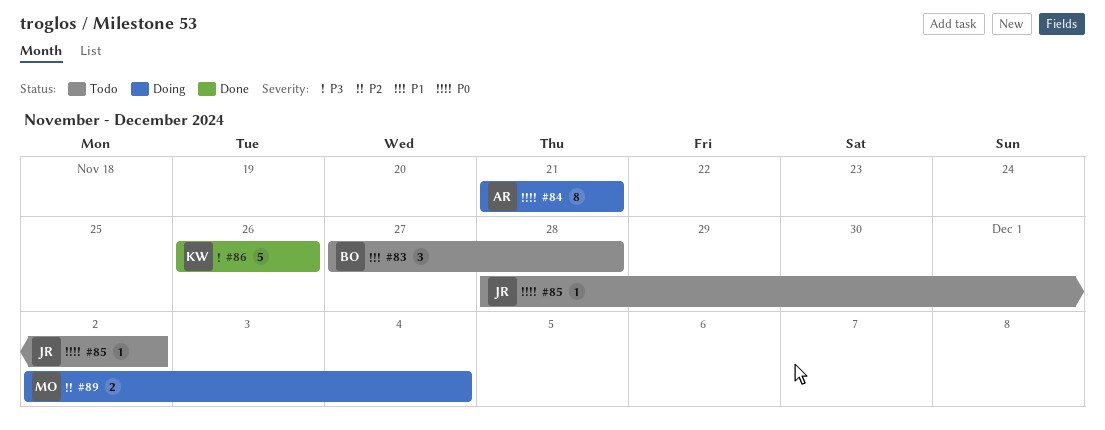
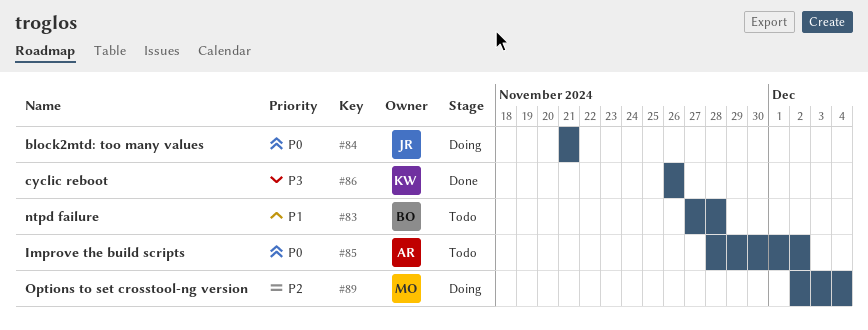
#84, owner: AR -> JR
#85, owner: JR -> AR

